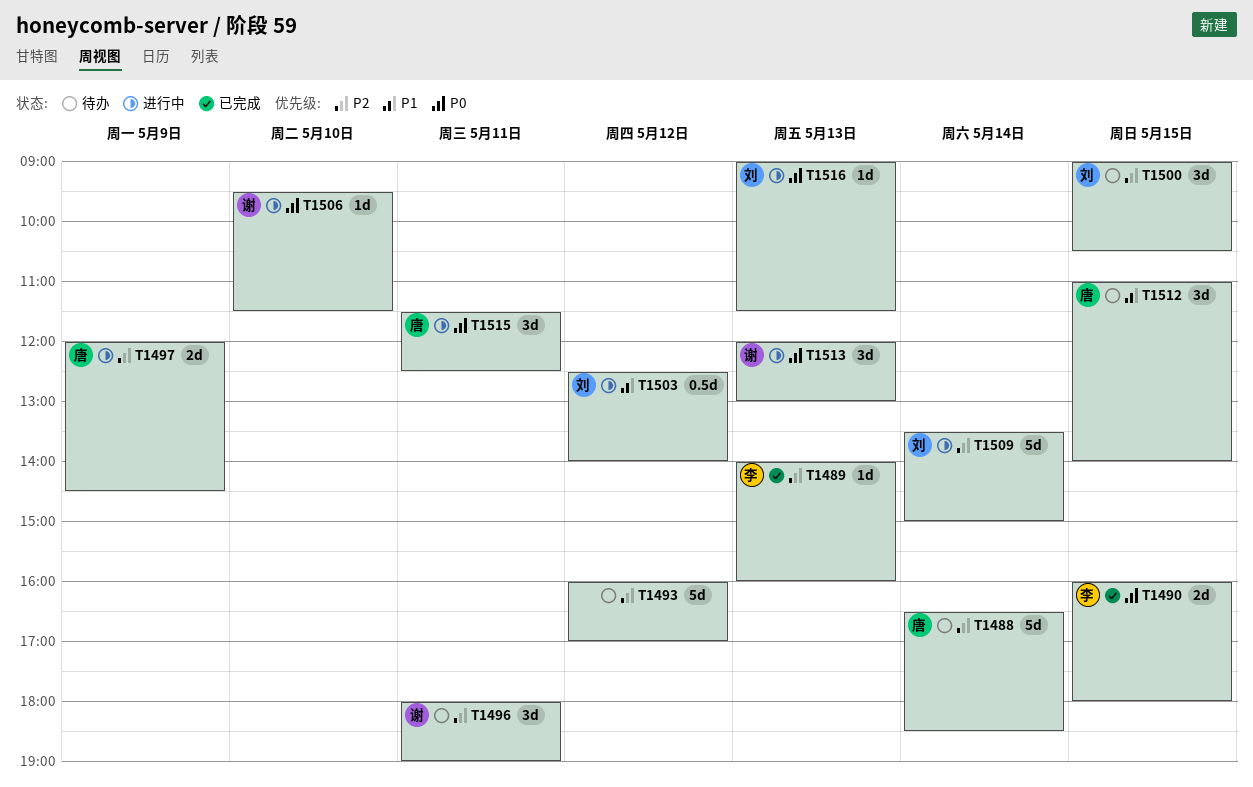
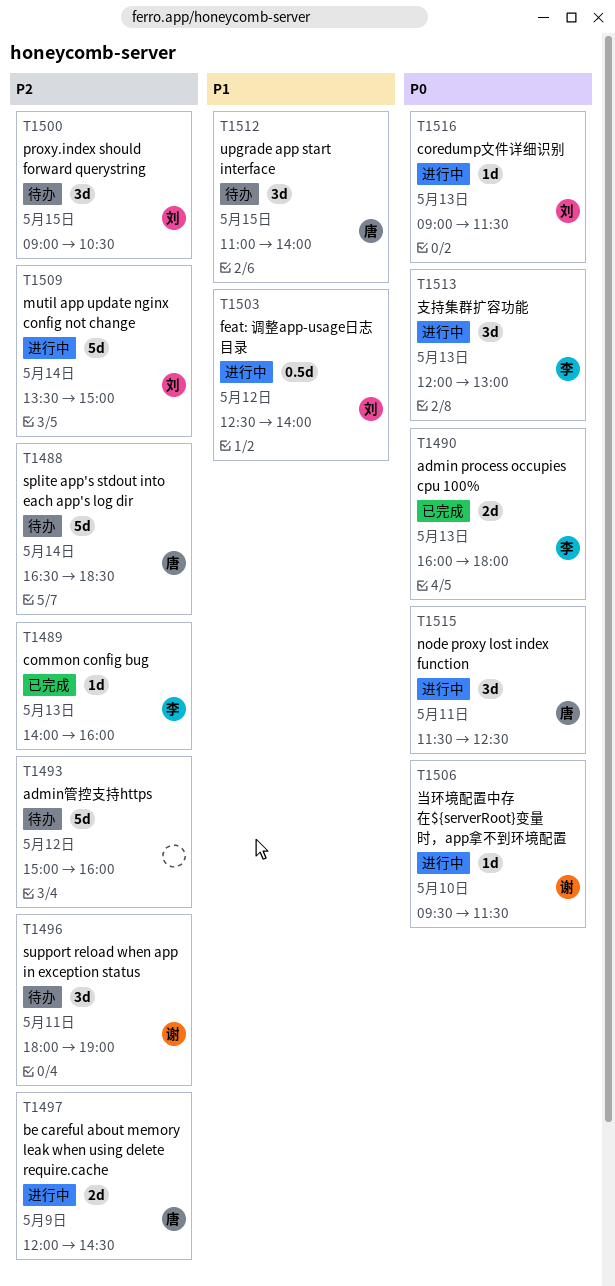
T1490, day: May 15 -> May 13
T1493, begins: 16:00 -> 15:00
T1493, ends: 17:00 -> 16:00
T1513, owner: 谢 -> 李

